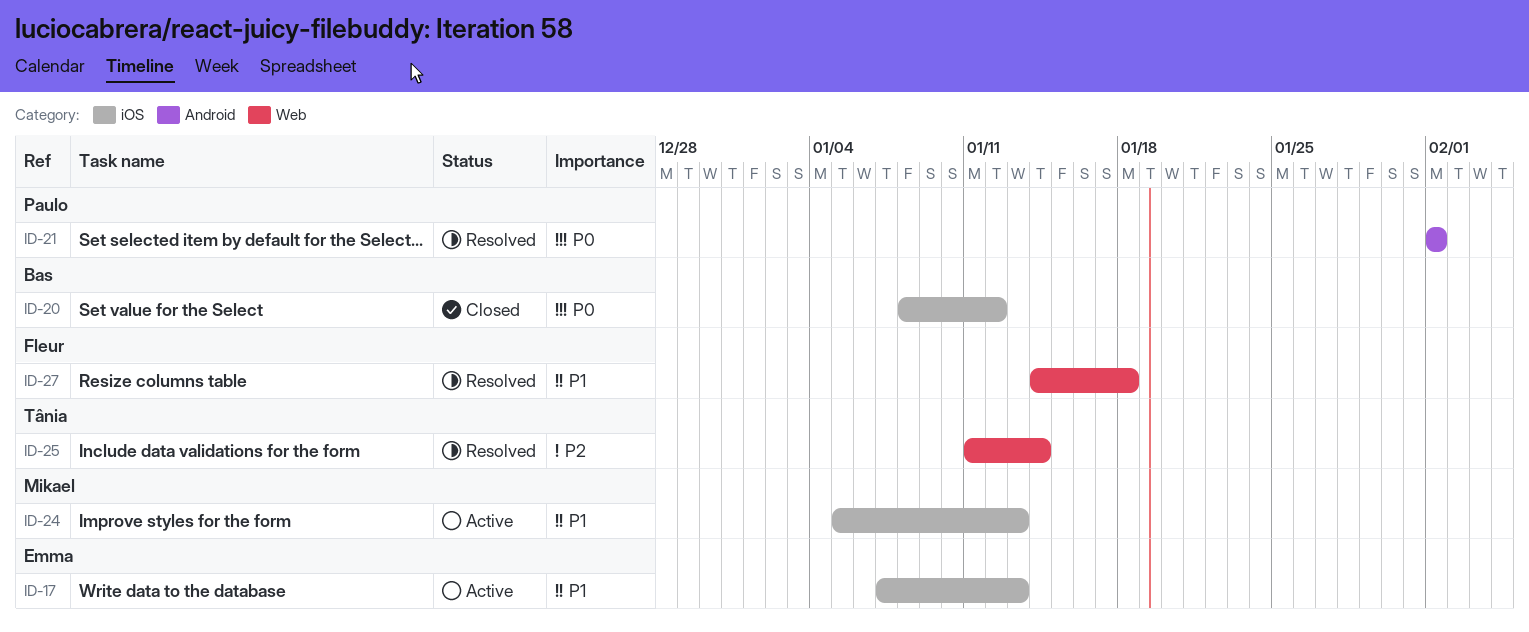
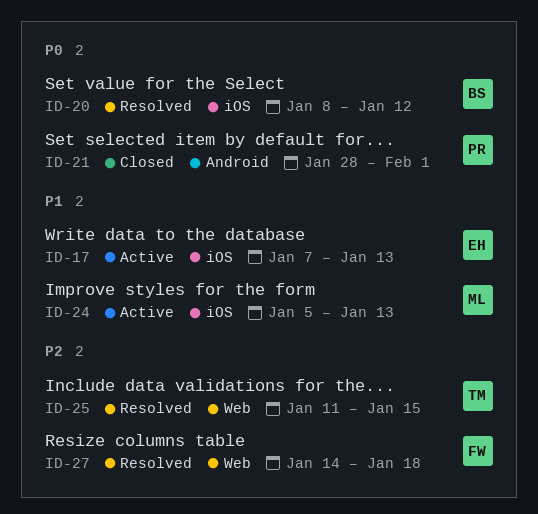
ID-20, status: Closed -> Resolved
ID-21, status: Resolved -> Closed
ID-21, start: Feb 1 -> Jan 28
ID-25, due: Jan 14 -> Jan 15
ID-27, priority: P1 -> P2

